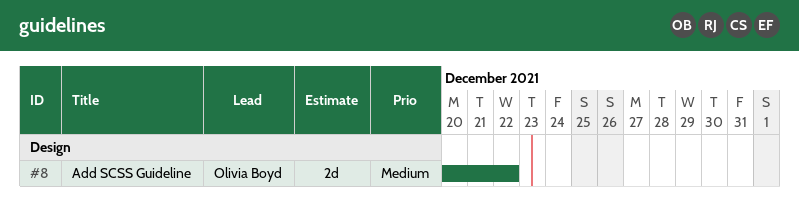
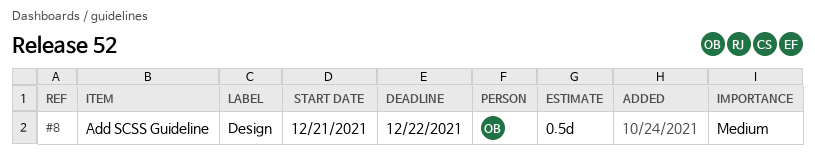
#8, estimate: 2d -> 0.5d
#8, start: Dec 20 -> Dec 21

